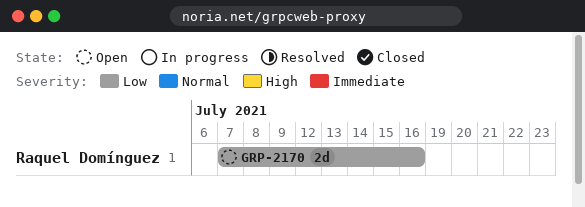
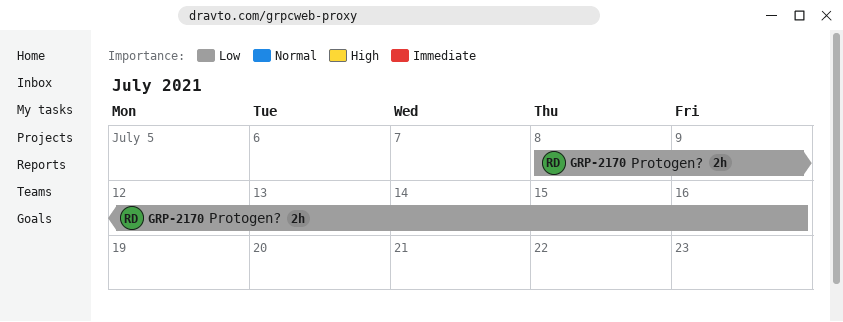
GRP-2170, estimate: 2d -> 2h
GRP-2170, start: Jul 7 -> Jul 8

